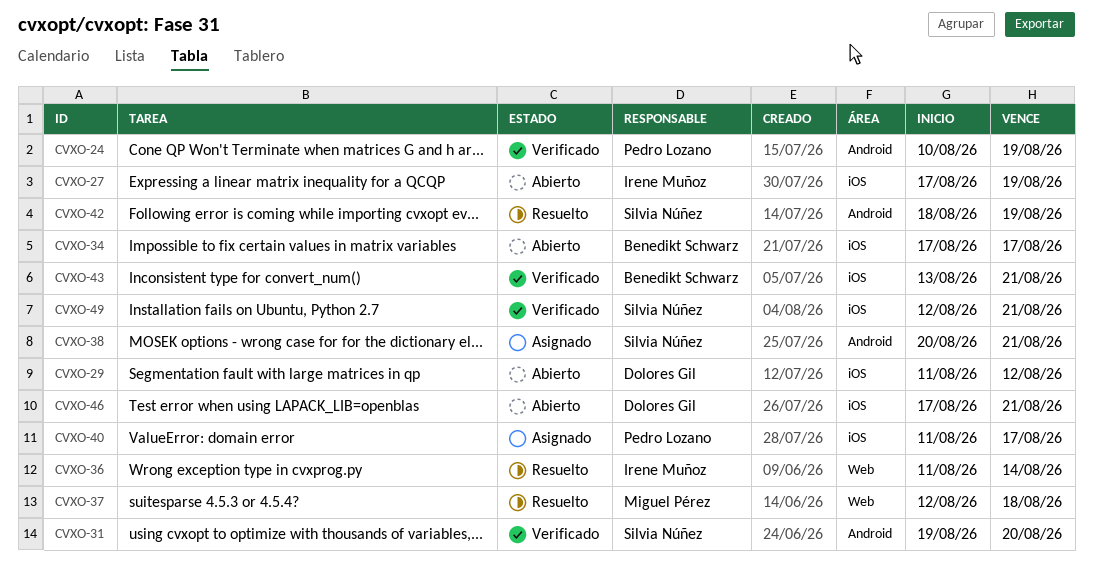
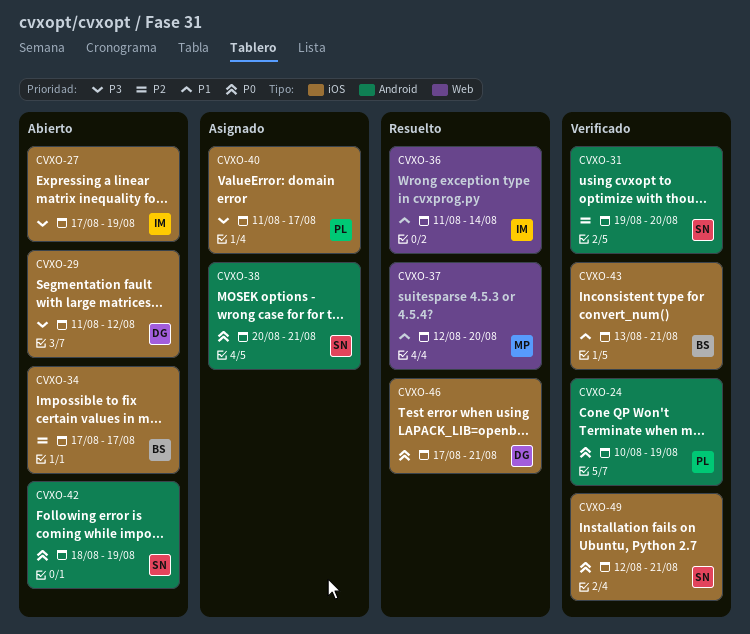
CVXO-37, due: Aug 18 -> Aug 20
CVXO-42, status: Resuelto -> Abierto
CVXO-46, status: Abierto -> Resuelto

